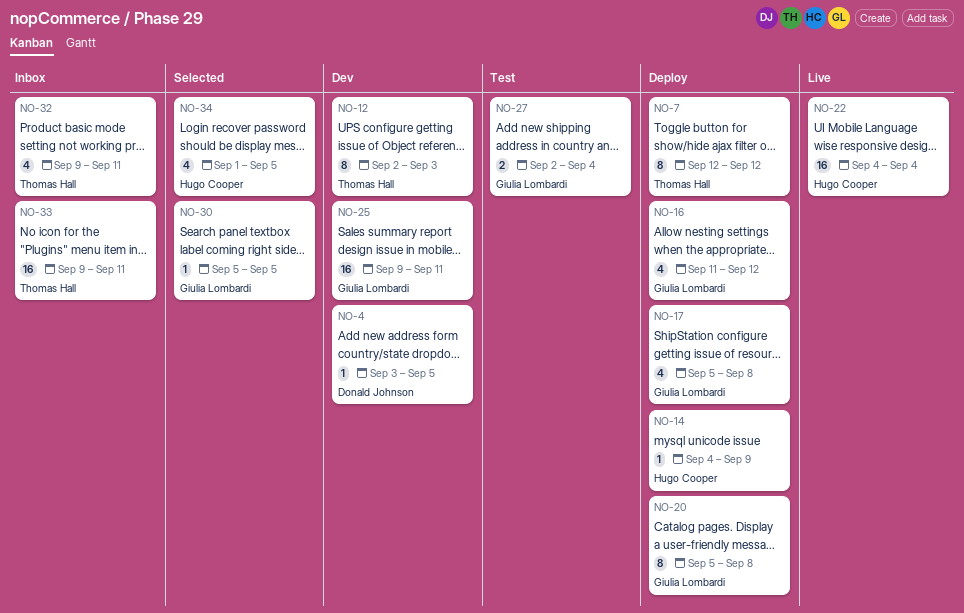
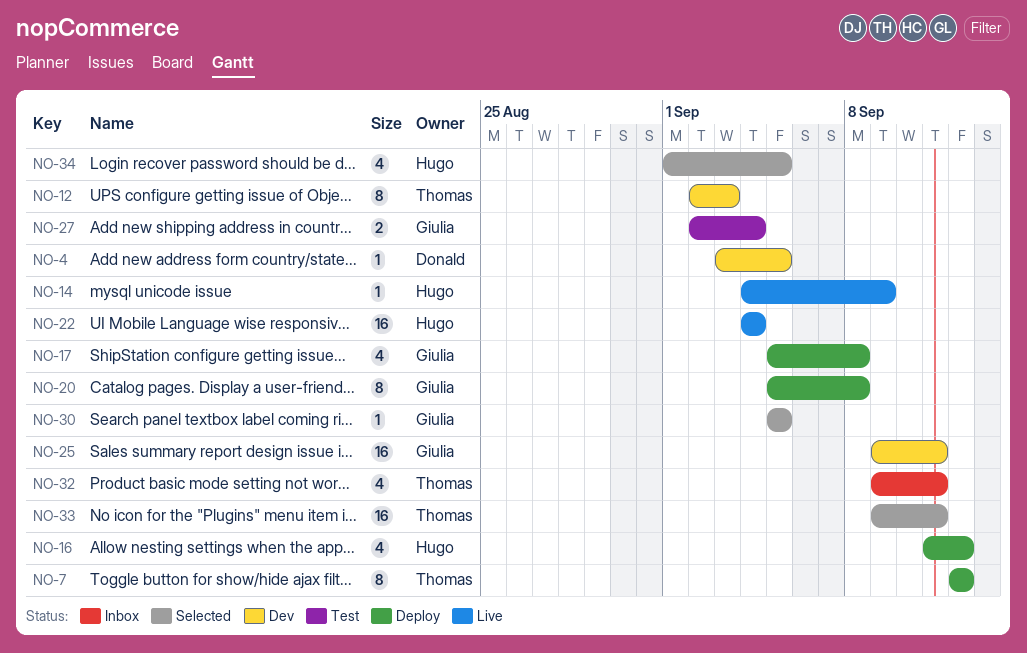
NO-14, status: Deploy -> Live
NO-16, owner: Giulia Lombardi -> Hugo Cooper
NO-33, status: Inbox -> Selected

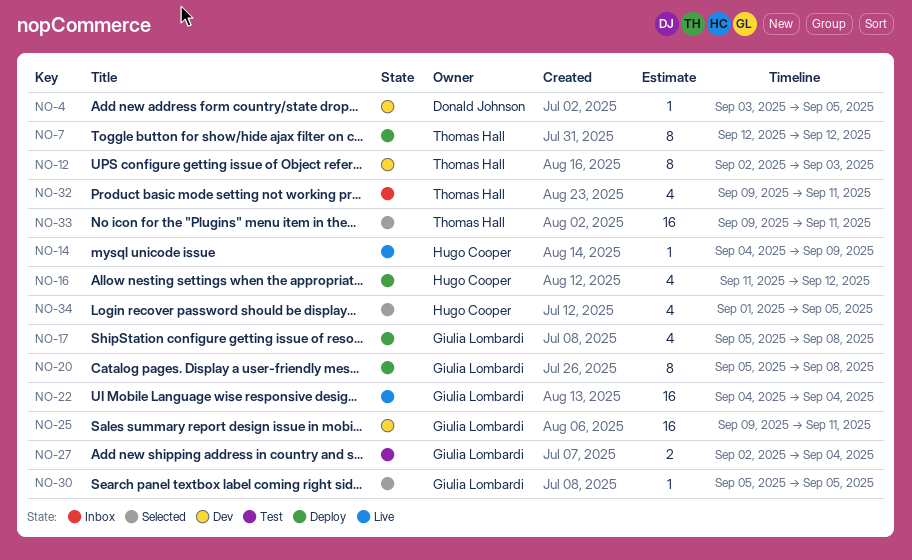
NO-22, owner: Hugo Cooper -> Giulia Lombardi

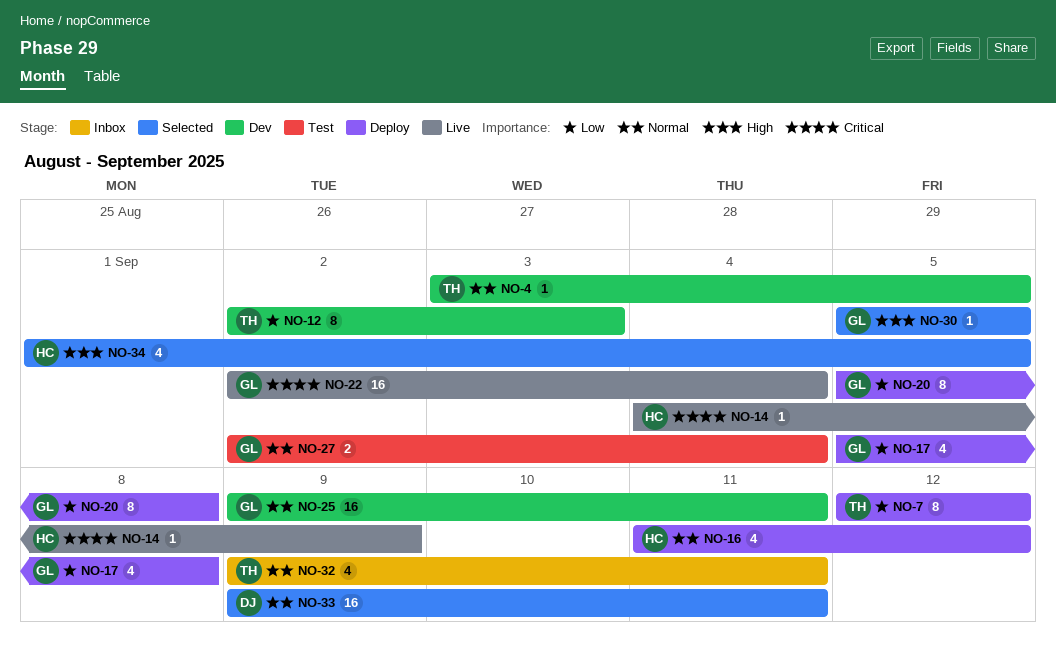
NO-4, owner: Donald Johnson -> Thomas Hall
NO-22, start: Sep 4 -> Sep 2
NO-33, owner: Thomas Hall -> Donald Johnson

